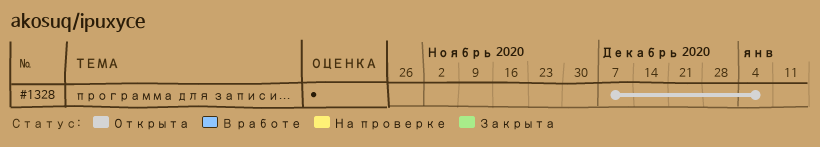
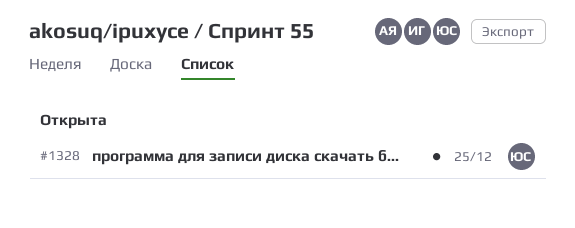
#1328, due: Jan 8 -> Dec 25

